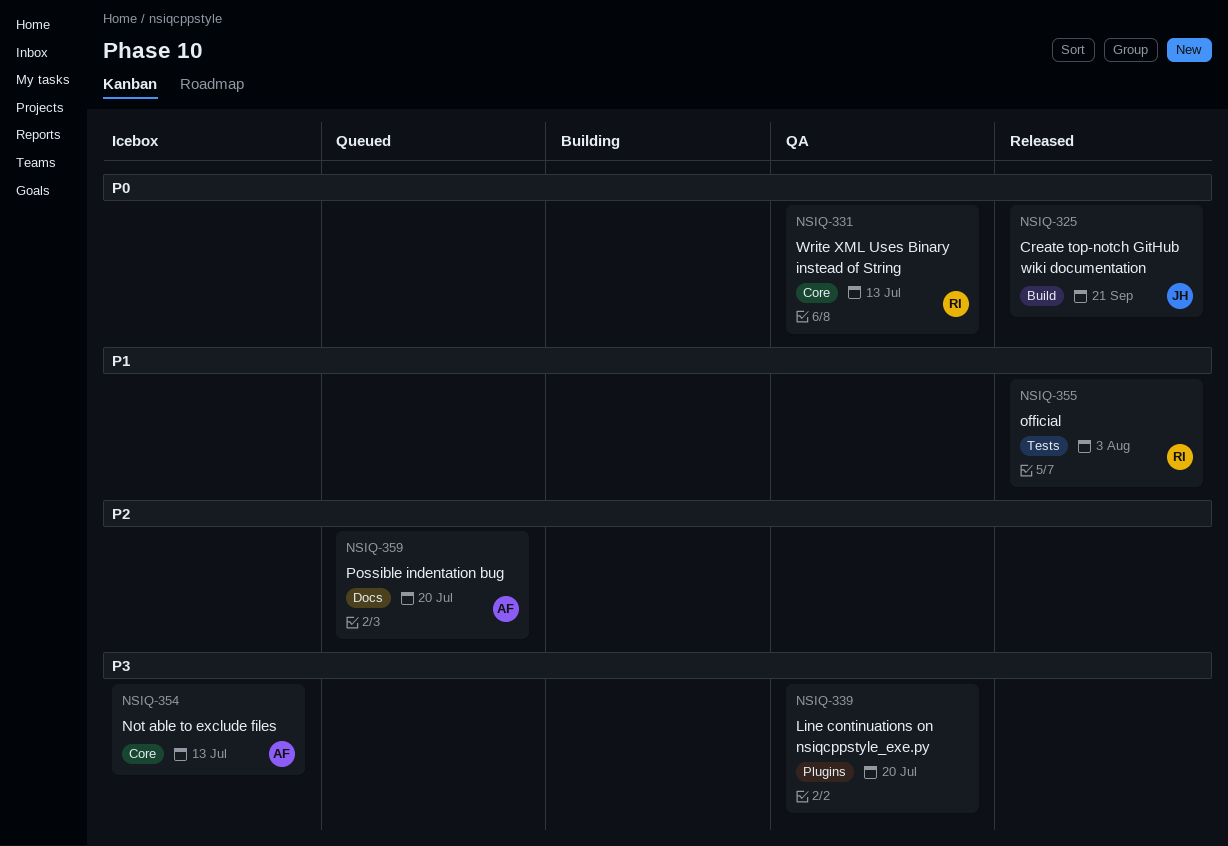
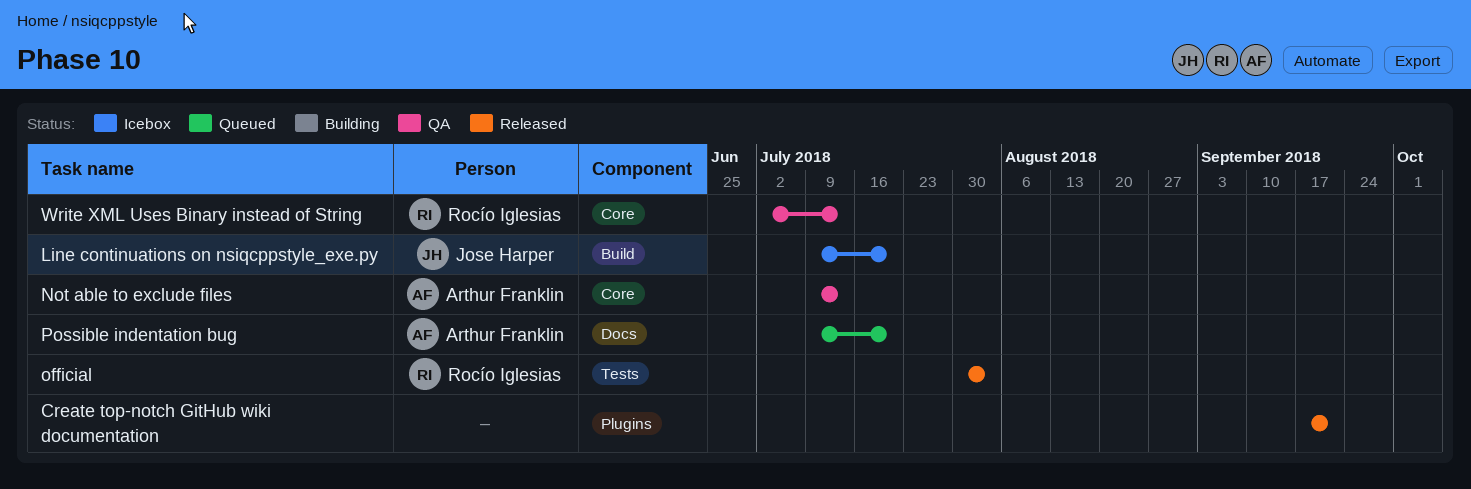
Create top-notch GitHub wiki documentation, owner: Jose Harper -> none
Create top-notch GitHub wiki documentation, label: Build -> Plugins
Line continuations on nsiqcppstyle_exe.py, status: QA -> Icebox
Line continuations on nsiqcppstyle_exe.py, owner: none -> Jose Harper
Line continuations on nsiqcppstyle_exe.py, label: Plugins -> Build
Not able to exclude files, status: Icebox -> QA

